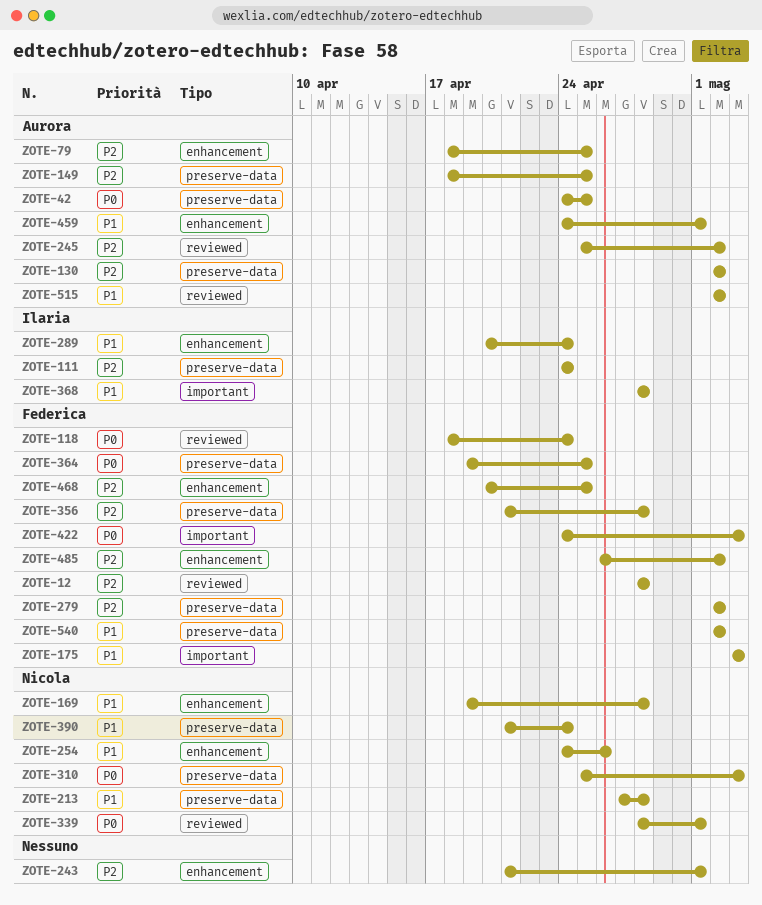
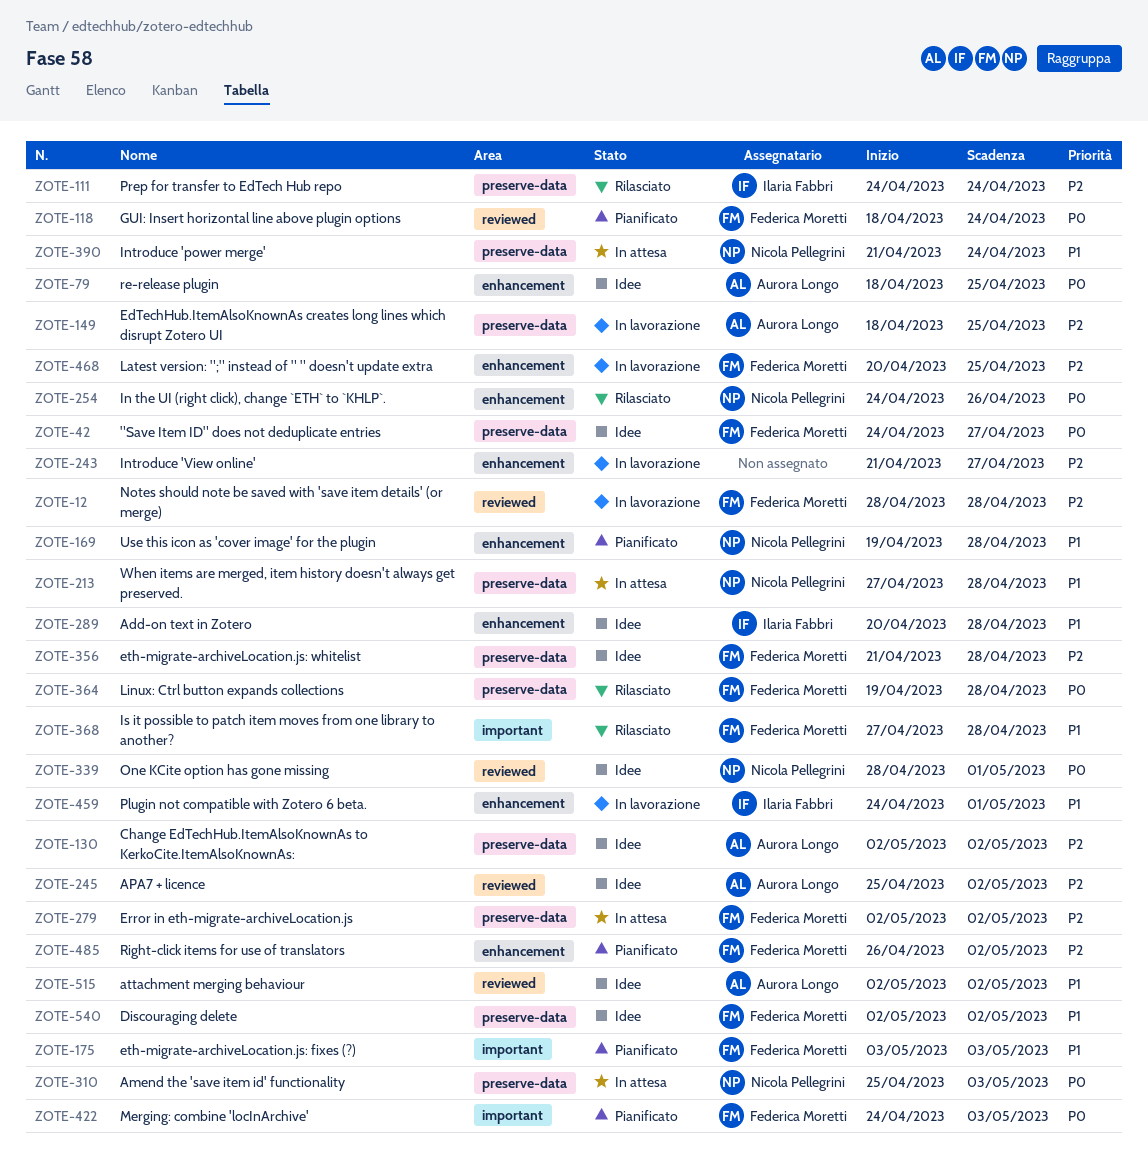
ZOTE-42, owner: Aurora Longo -> Federica Moretti
ZOTE-42, due: Apr 25 -> Apr 27
ZOTE-79, priority: P2 -> P0
ZOTE-243, due: May 1 -> Apr 27
ZOTE-254, priority: P1 -> P0
ZOTE-289, due: Apr 24 -> Apr 28
ZOTE-364, due: Apr 25 -> Apr 28
ZOTE-368, owner: Ilaria Fabbri -> Federica Moretti
ZOTE-368, start: Apr 28 -> Apr 27
ZOTE-459, owner: Aurora Longo -> Ilaria Fabbri

